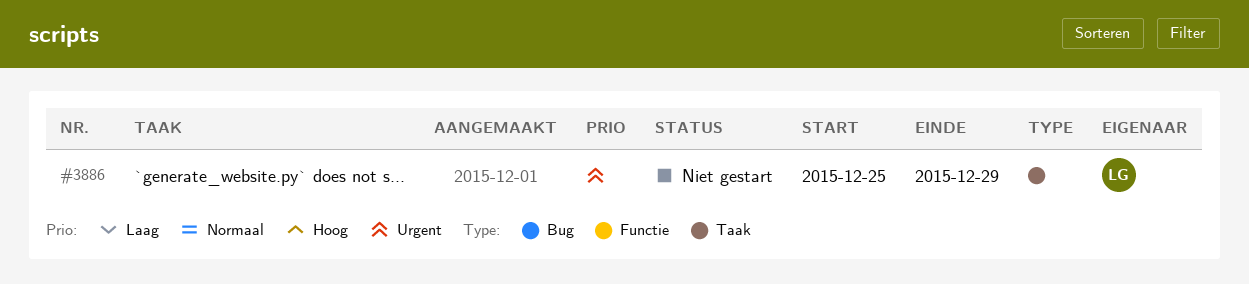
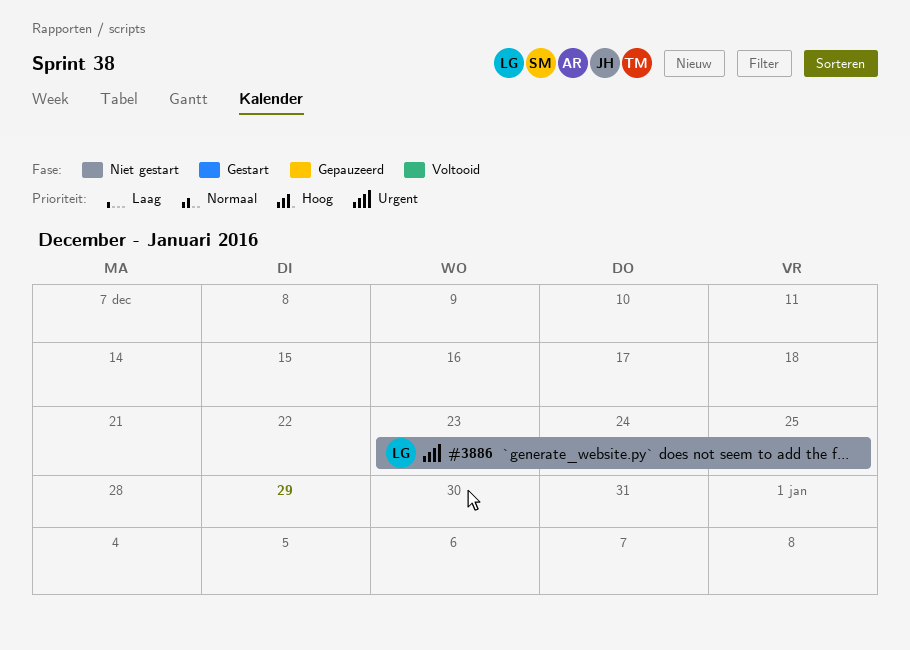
#3886, start: Dec 25 -> Dec 23
#3886, due: Dec 29 -> Dec 25

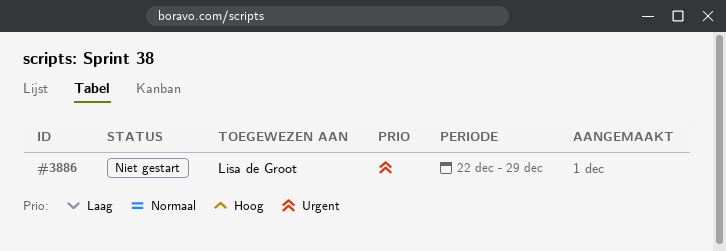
#3886, start: Dec 23 -> Dec 22
#3886, due: Dec 25 -> Dec 29

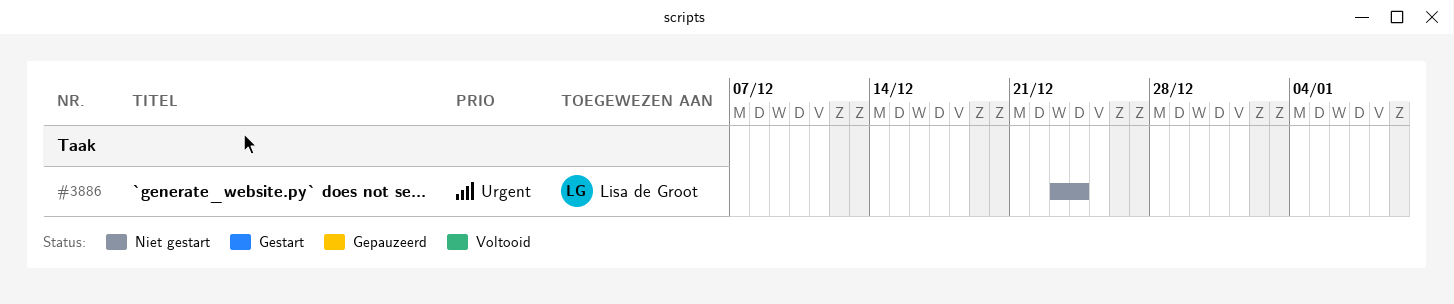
#3886, start: Dec 22 -> Dec 23
#3886, due: Dec 29 -> Dec 24

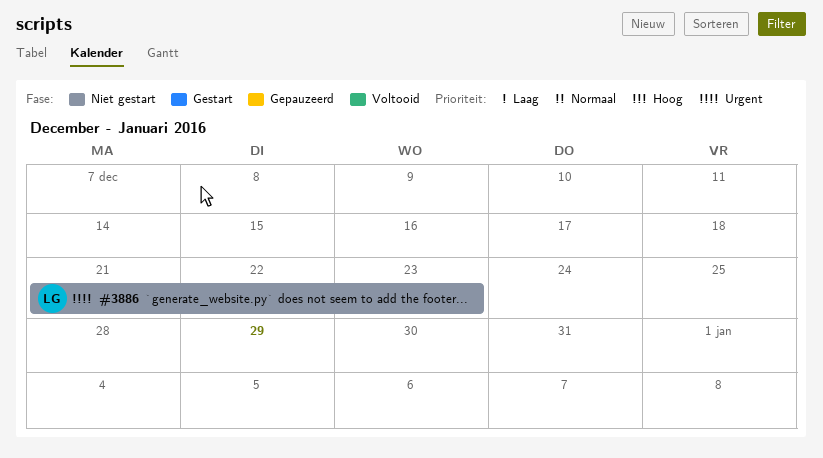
#3886, start: Dec 23 -> Dec 21
#3886, due: Dec 24 -> Dec 23

